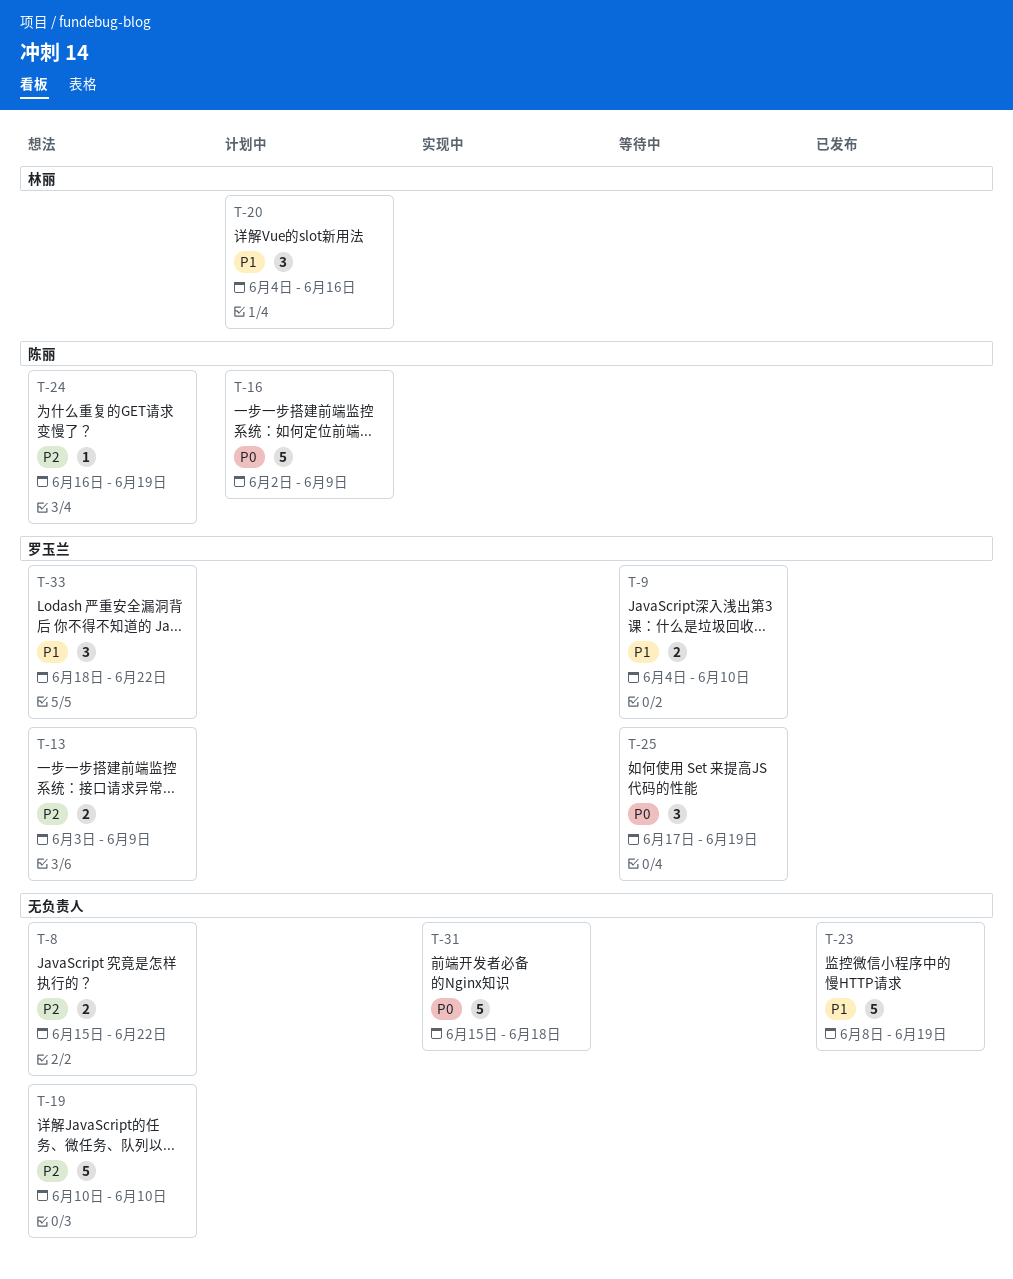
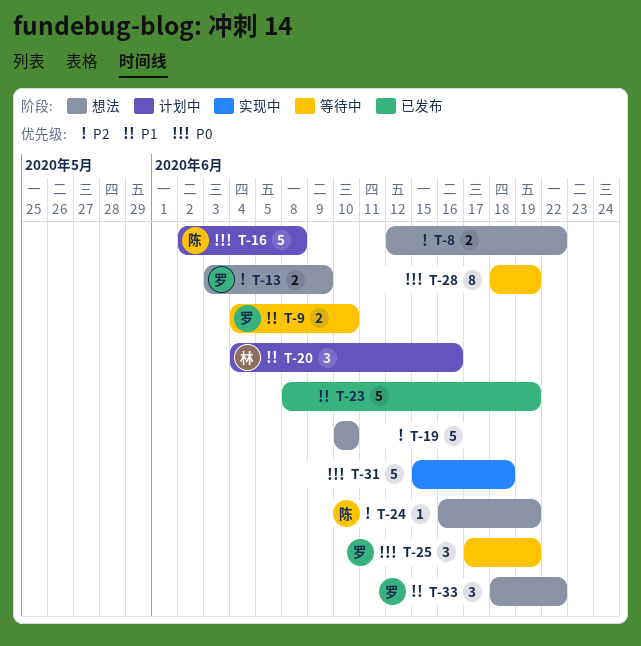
T-8, start: Jun 15 -> Jun 12
T-16, due: Jun 9 -> Jun 8
T-28: none -> present

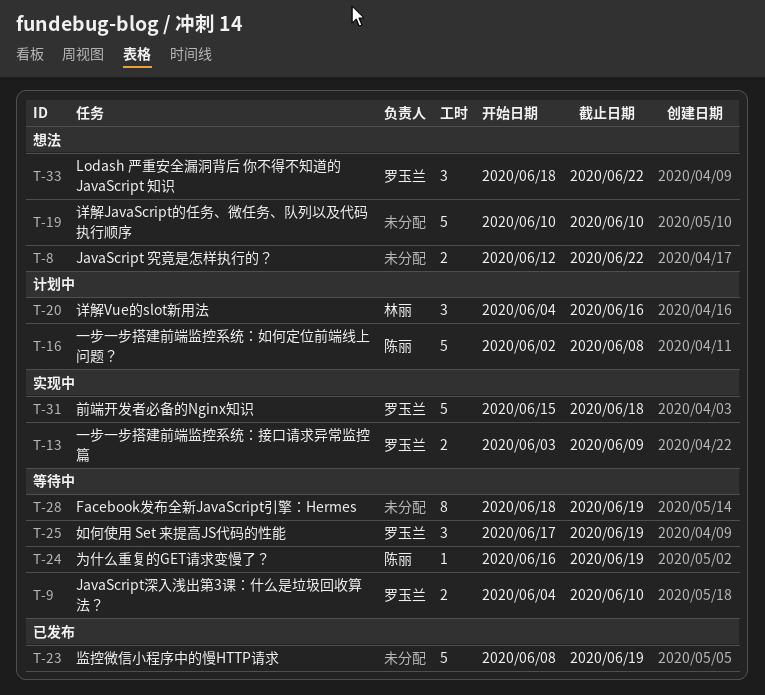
T-13, status: 想法 -> 实现中
T-24, status: 想法 -> 等待中
T-31, owner: none -> 罗玉兰

